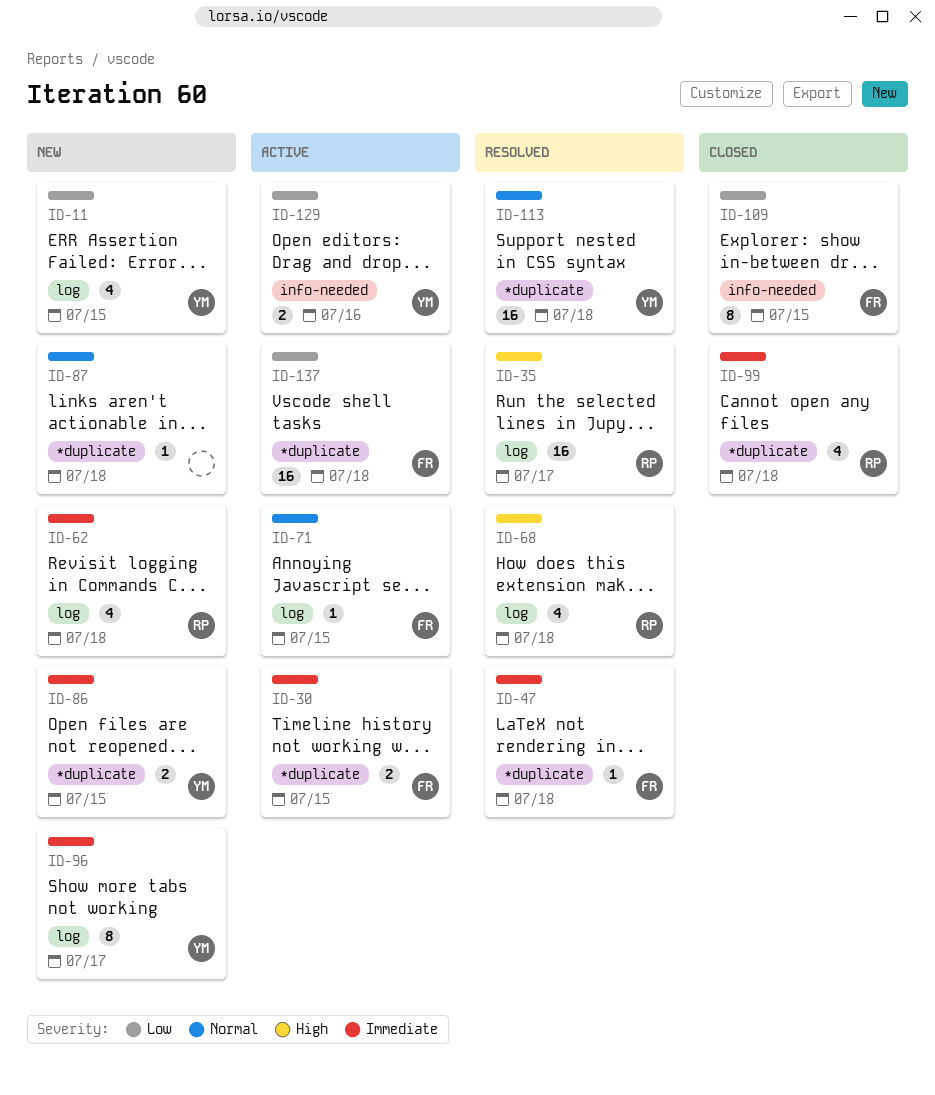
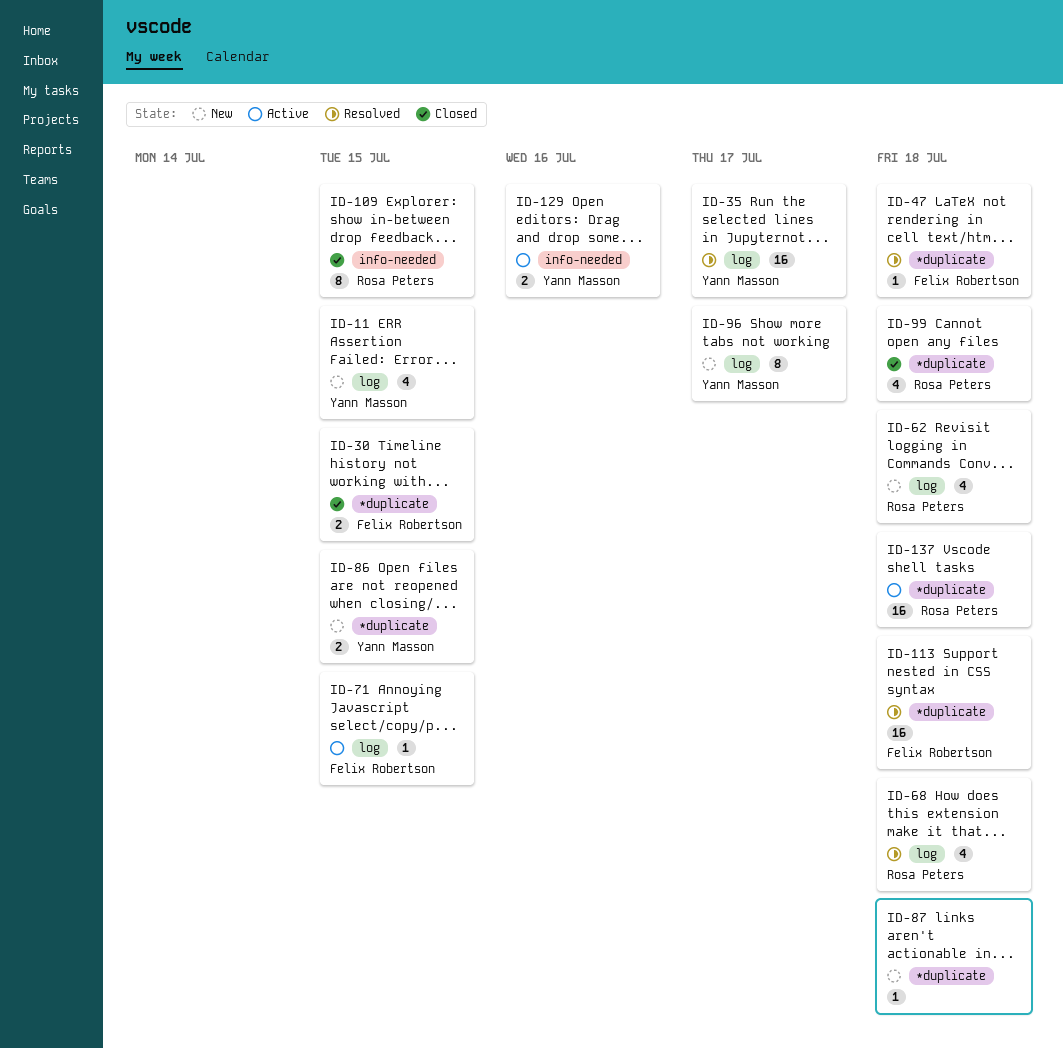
ID-30, status: Active -> Closed
ID-35, owner: Rosa Peters -> Yann Masson
ID-109, owner: Felix Robertson -> Rosa Peters
ID-113, owner: Yann Masson -> Felix Robertson
ID-137, owner: Felix Robertson -> Rosa Peters

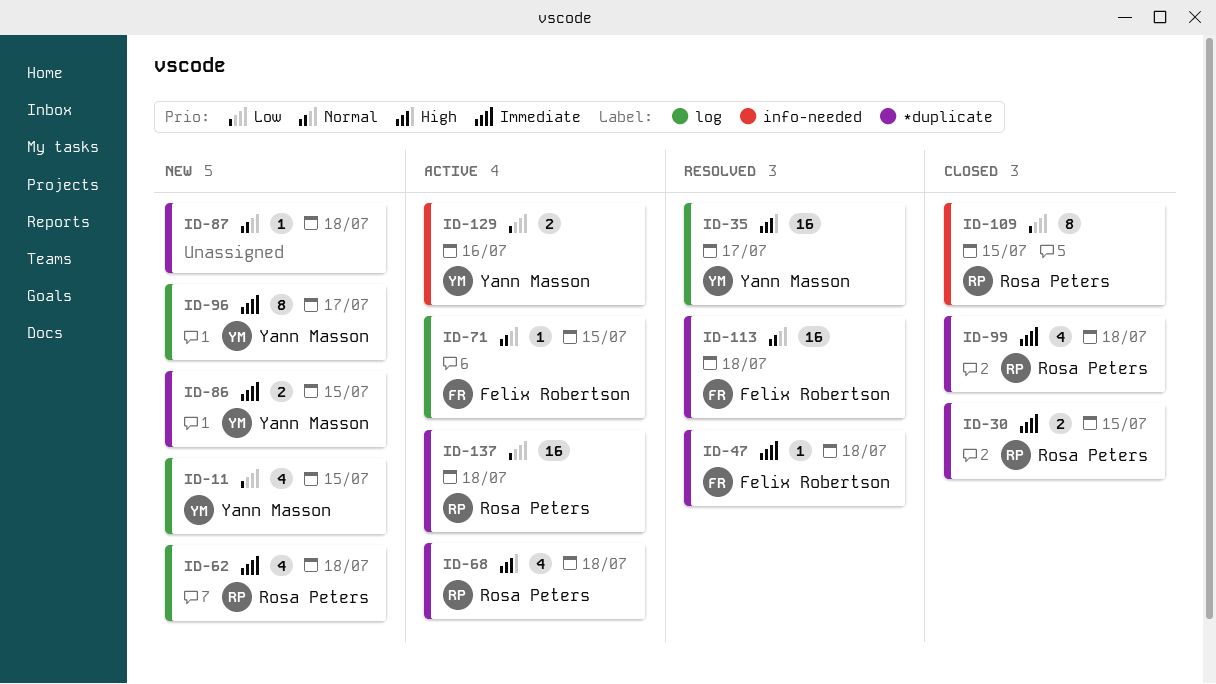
ID-30, owner: Felix Robertson -> Rosa Peters
ID-68, status: Resolved -> Active
ID-68, label: log -> *duplicate

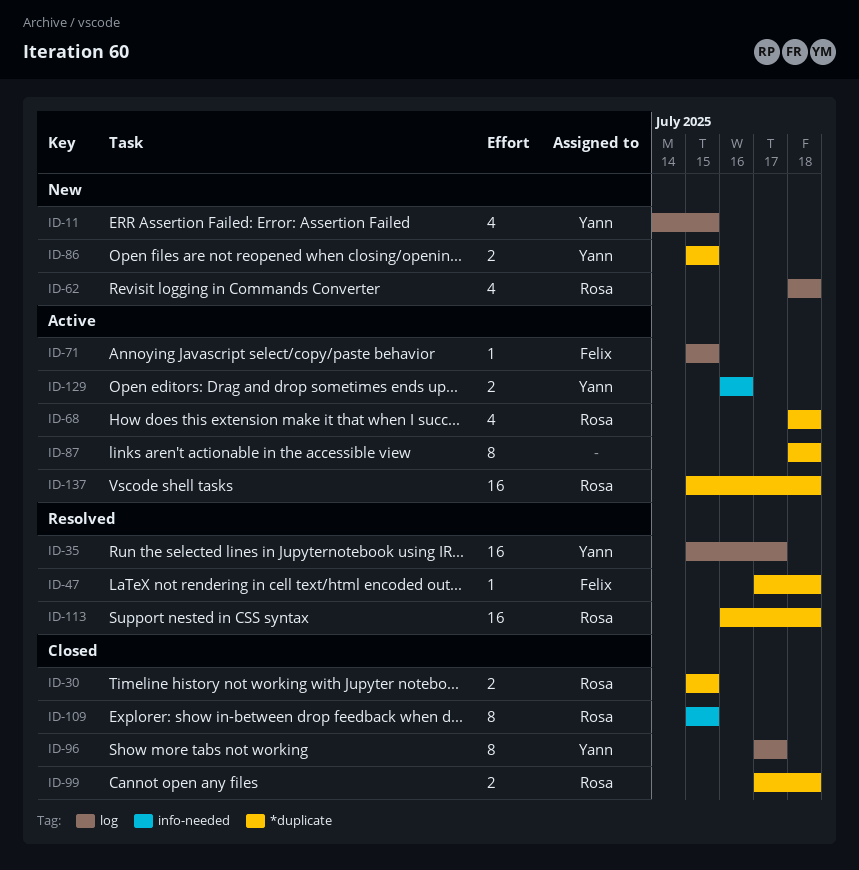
ID-87, status: New -> Active
ID-87, estimate: 1 -> 8
ID-96, status: New -> Closed
ID-99, estimate: 4 -> 2
ID-113, owner: Felix Robertson -> Rosa Peters

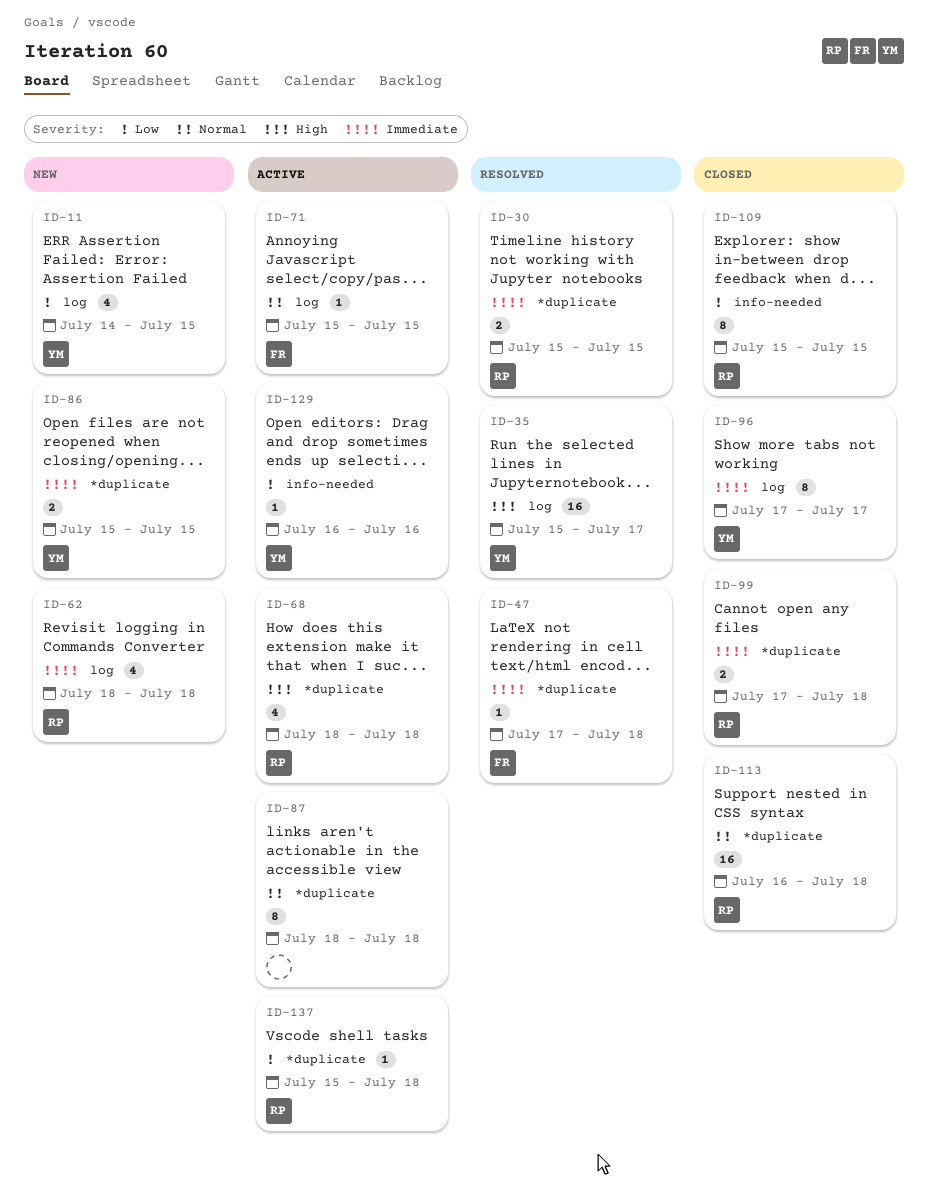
ID-30, status: Closed -> Resolved
ID-113, status: Resolved -> Closed
ID-129, estimate: 2 -> 1
ID-137, estimate: 16 -> 1

